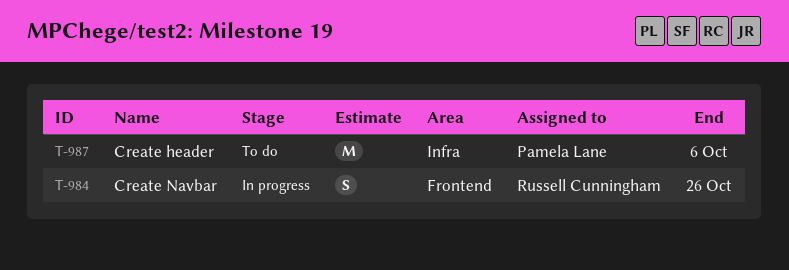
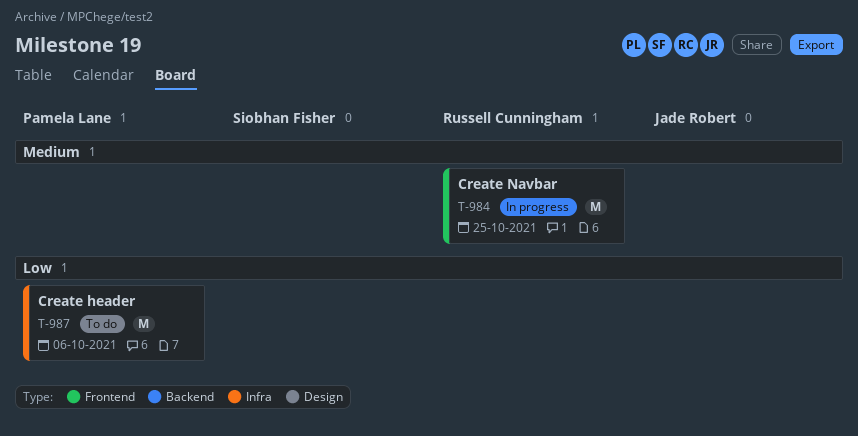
T-984, estimate: S -> M
T-984, due: Oct 26 -> Oct 25

